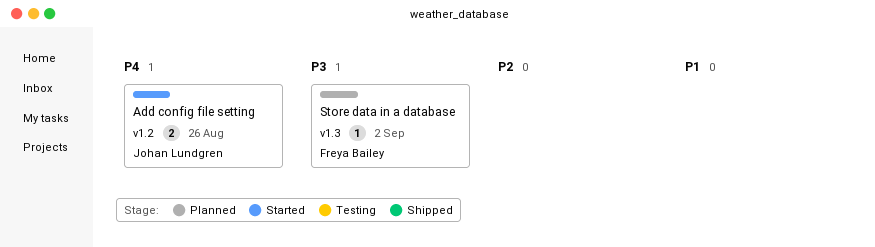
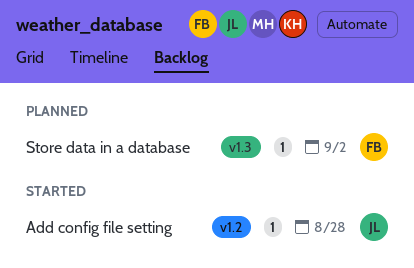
Add config file setting, estimate: 2 -> 1
Add config file setting, due: Aug 26 -> Aug 28

